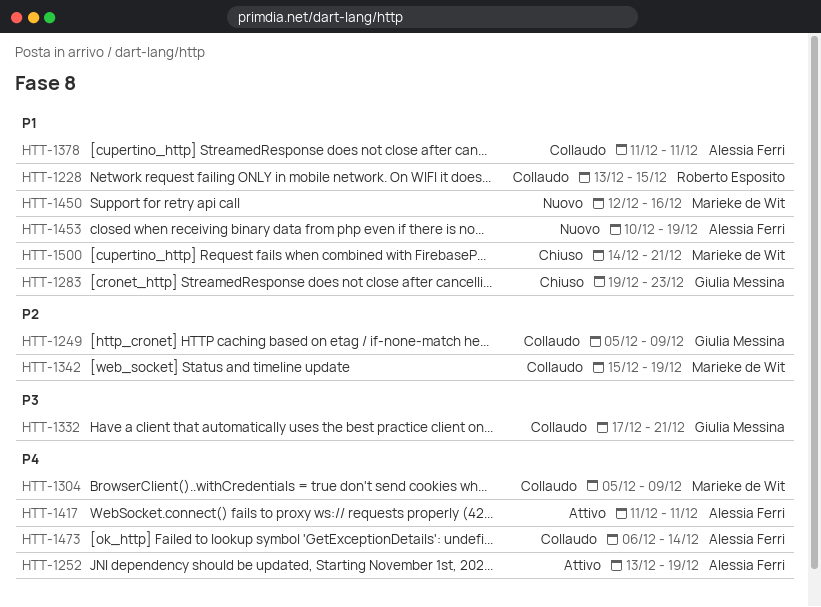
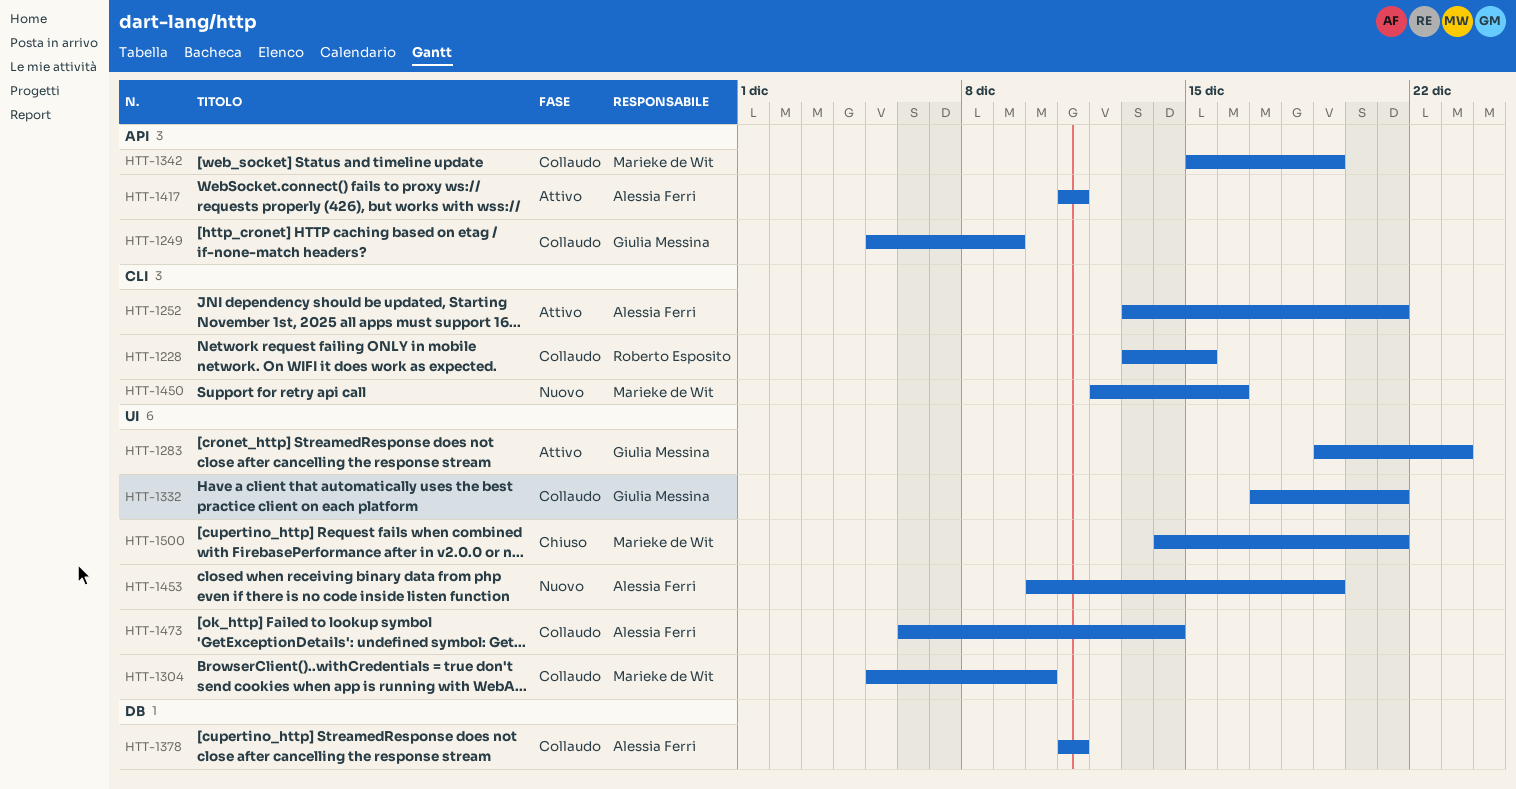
HTT-1252, due: Dec 19 -> Dec 21
HTT-1283, status: Chiuso -> Attivo
HTT-1304, due: Dec 9 -> Dec 10

